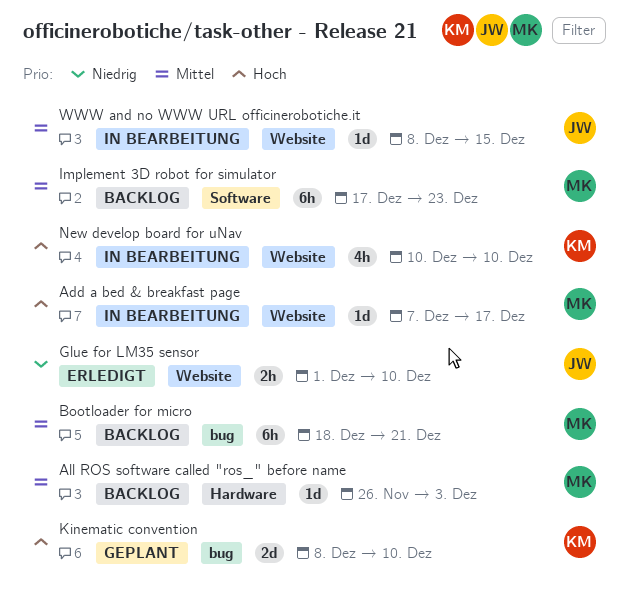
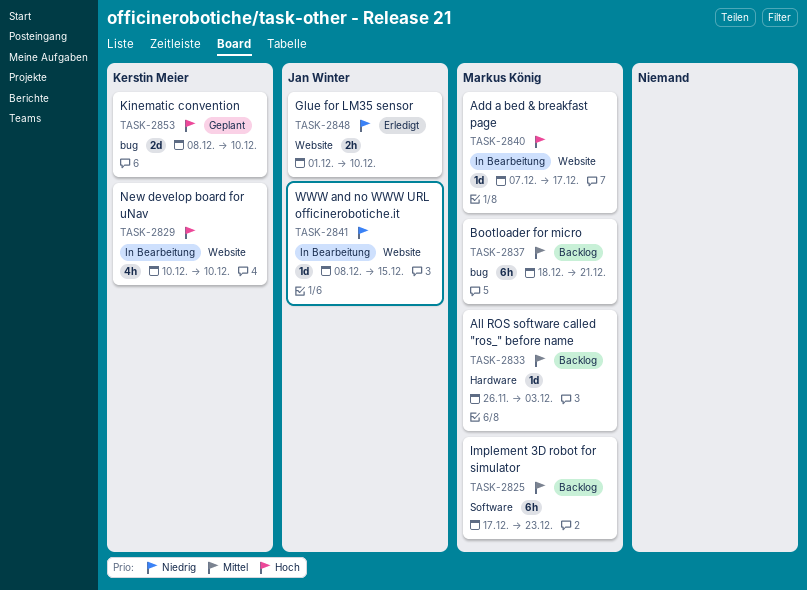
WWW and no WWW URL officinerobotiche.it, priority: Mittel -> Niedrig

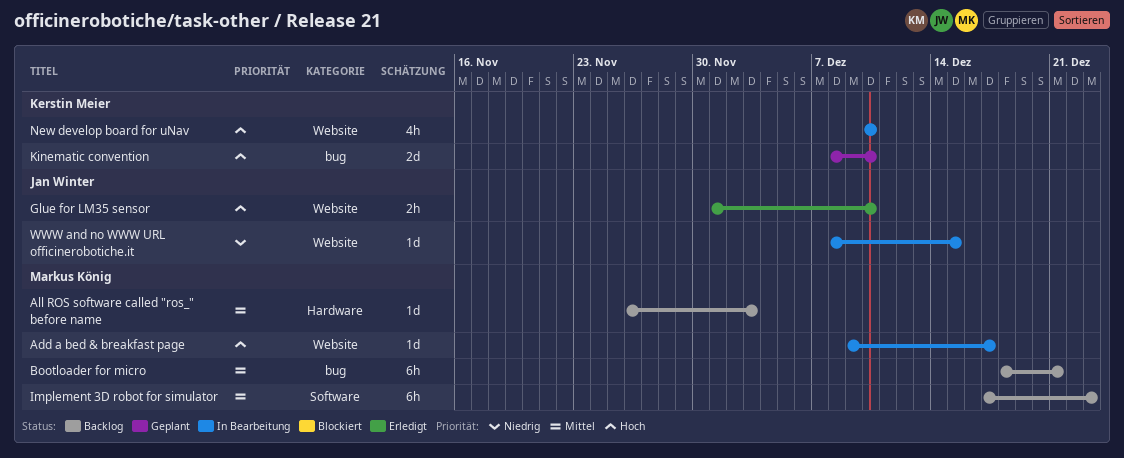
Add a bed & breakfast page, start: Dec 7 -> Dec 9
Glue for LM35 sensor, priority: Niedrig -> Hoch

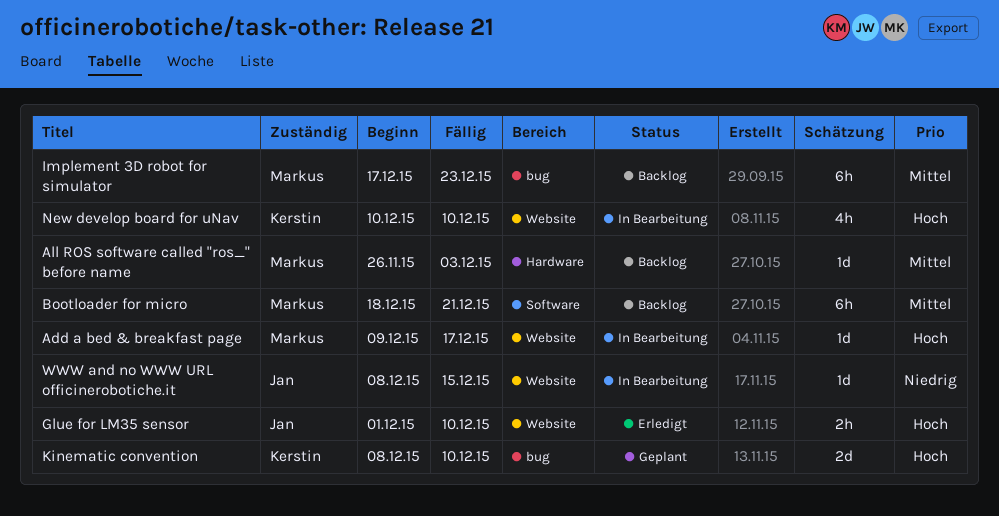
Bootloader for micro, label: bug -> Software
Implement 3D robot for simulator, label: Software -> bug

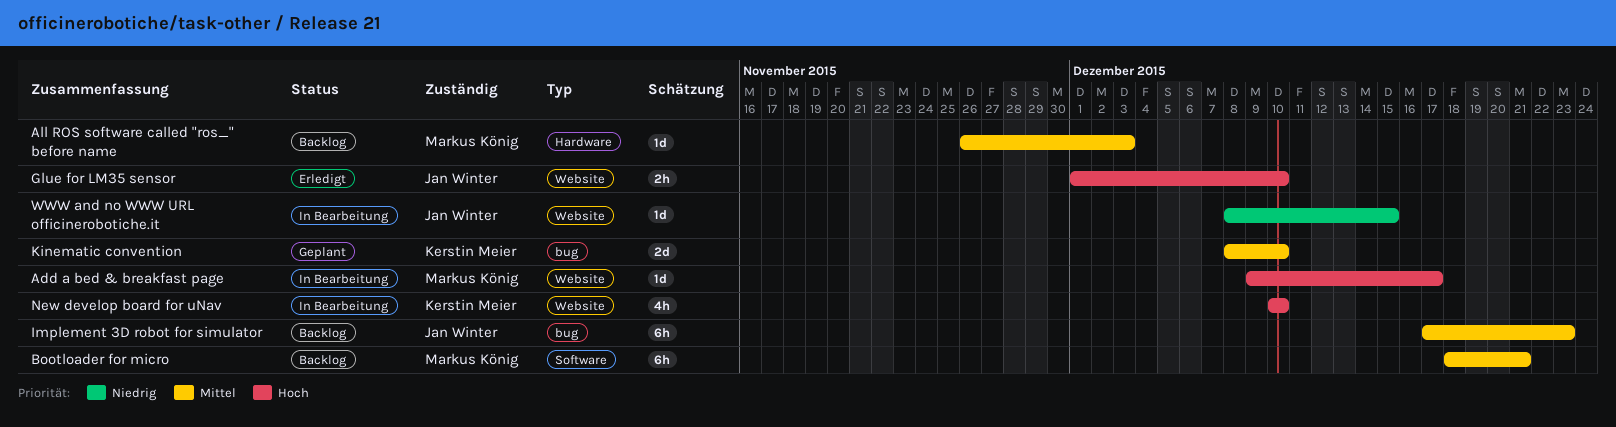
Implement 3D robot for simulator, owner: Markus König -> Jan Winter
Kinematic convention, priority: Hoch -> Mittel

